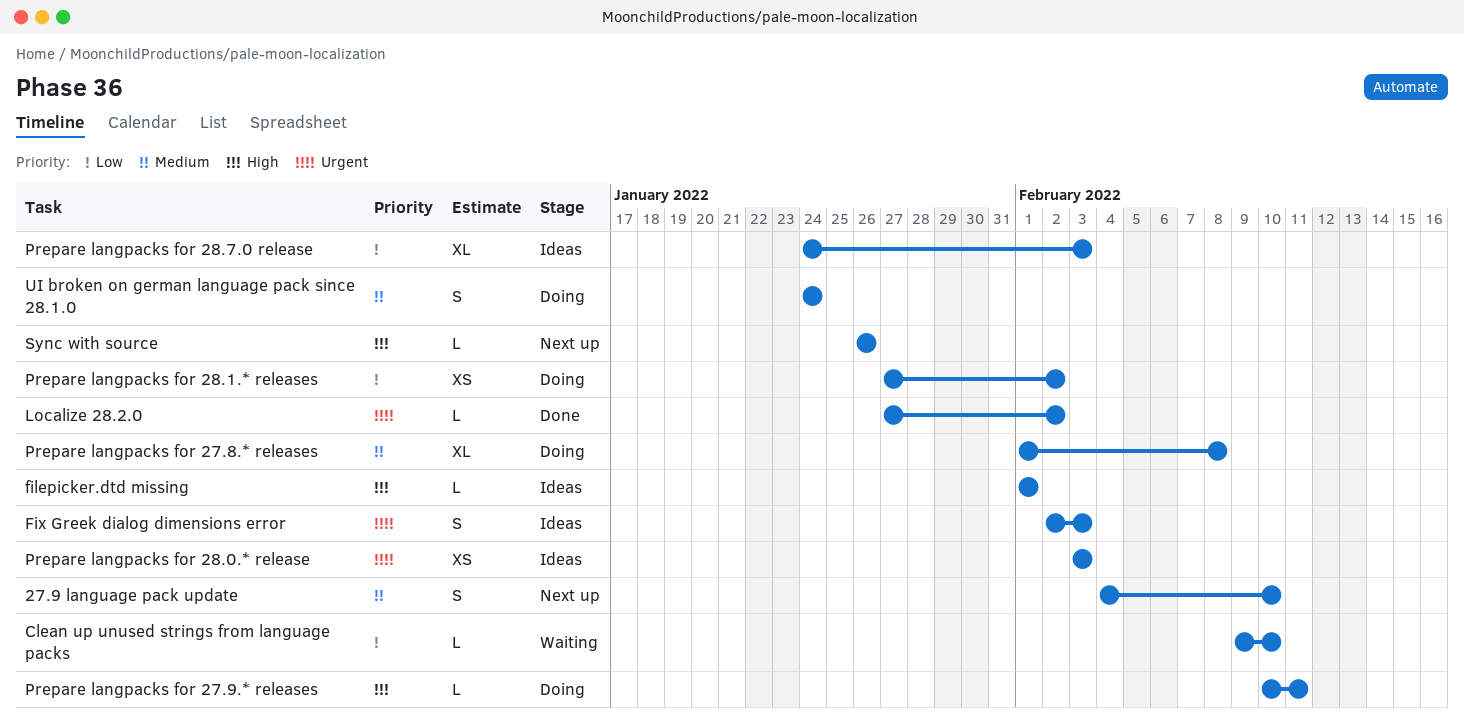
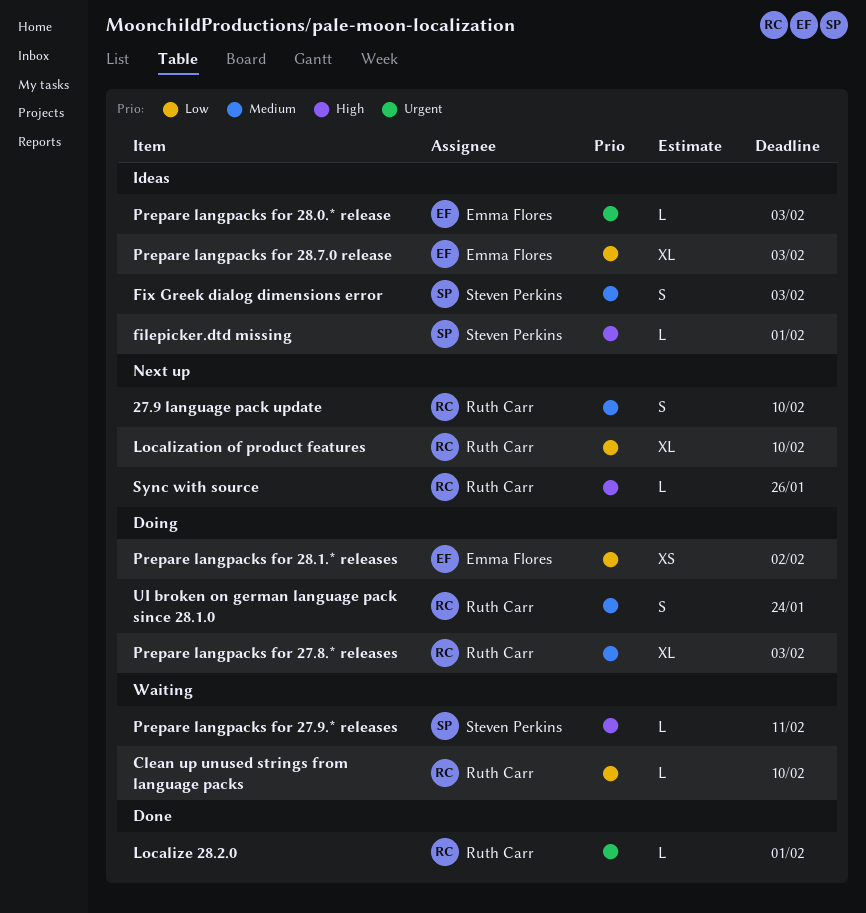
Fix Greek dialog dimensions error, priority: Urgent -> Medium
Localization of product features: none -> present
Localize 28.2.0, due: Feb 2 -> Feb 1
Prepare langpacks for 27.8.* releases, due: Feb 8 -> Feb 3
Prepare langpacks for 27.9.* releases, status: Doing -> Waiting
Prepare langpacks for 28.0.* release, estimate: XS -> L

